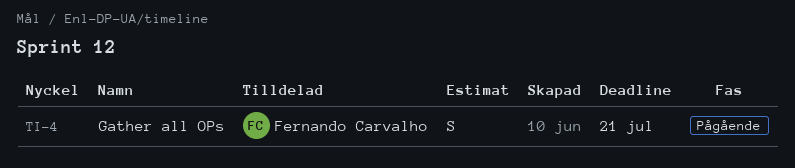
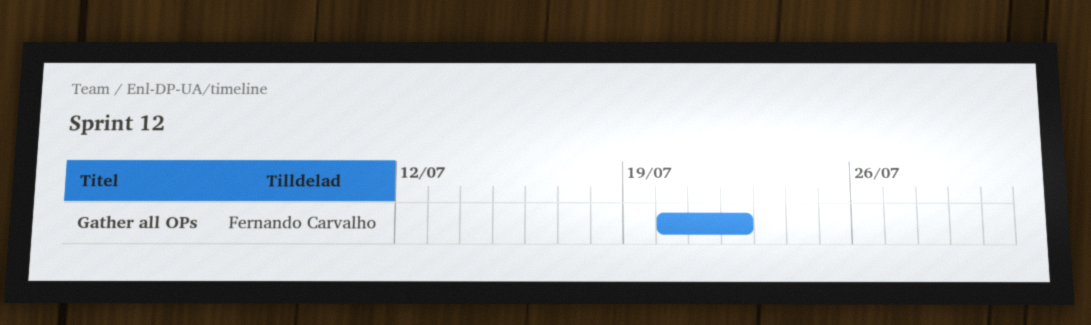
Gather all OPs, due: Jul 21 -> Jul 22

